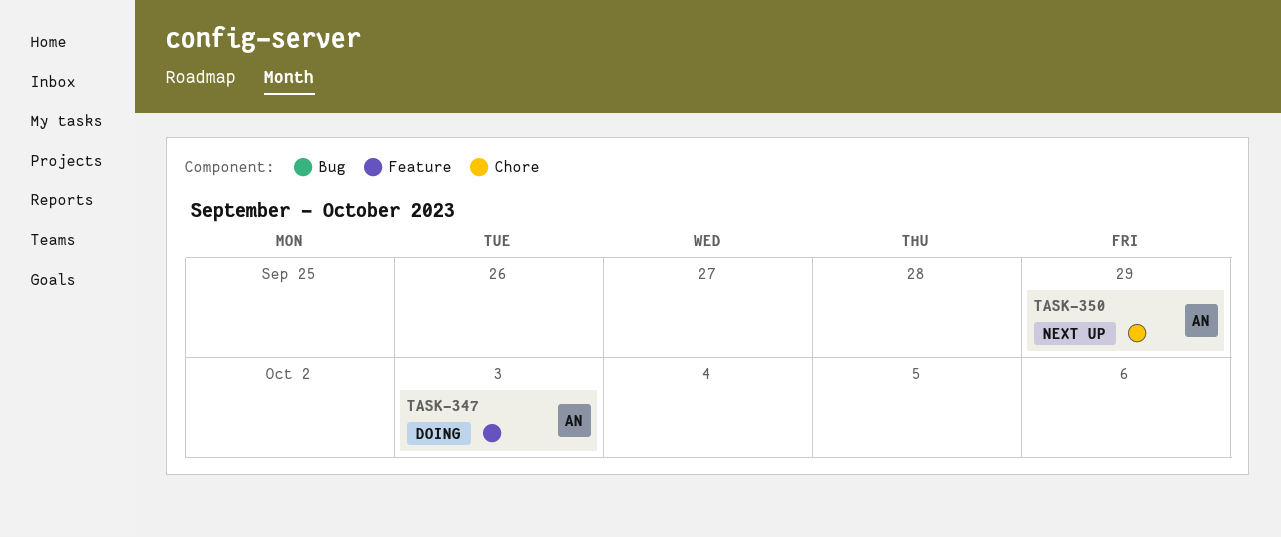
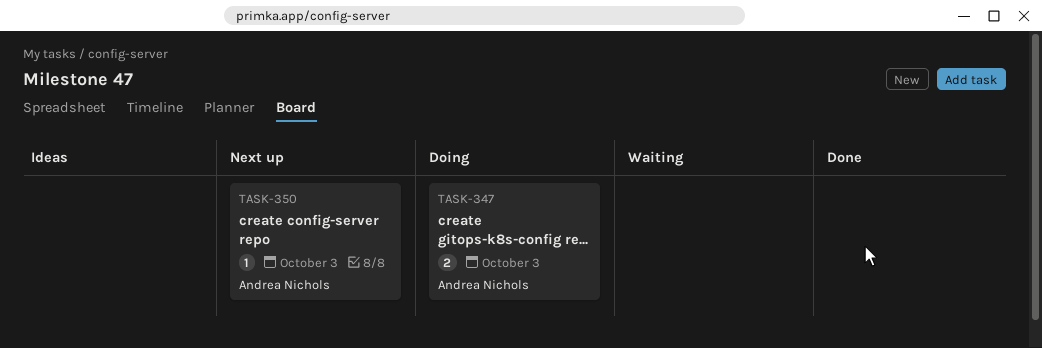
TASK-350, due: Sep 29 -> Oct 3

